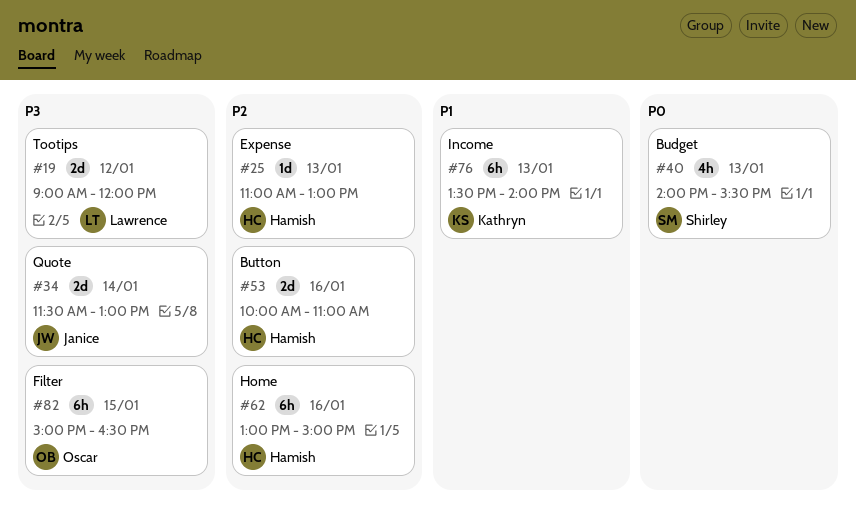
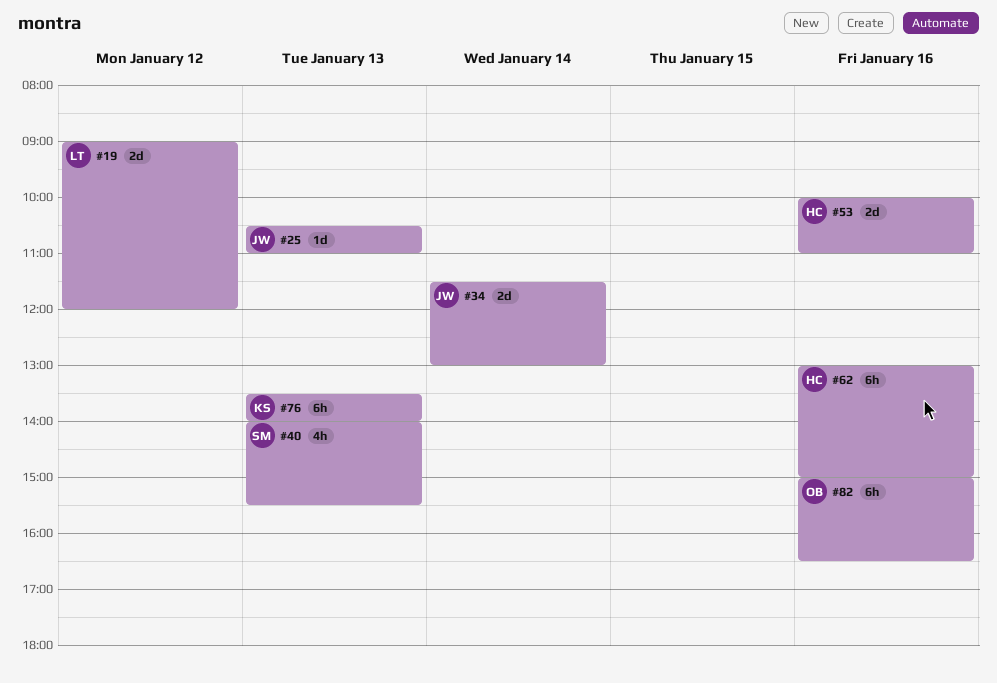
#25, owner: Hamish -> Janice
#25, begins: 11:00 -> 10:30
#25, ends: 13:00 -> 11:00
#82, day: Jan 15 -> Jan 16

